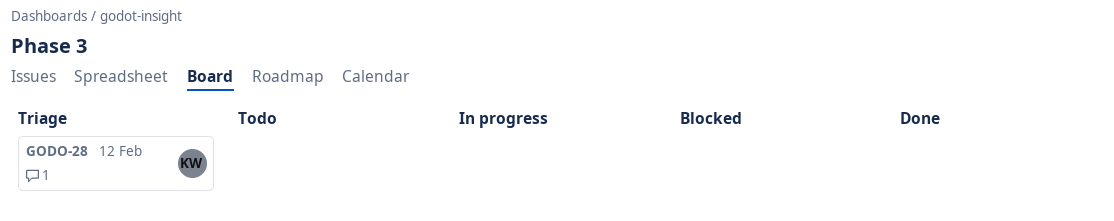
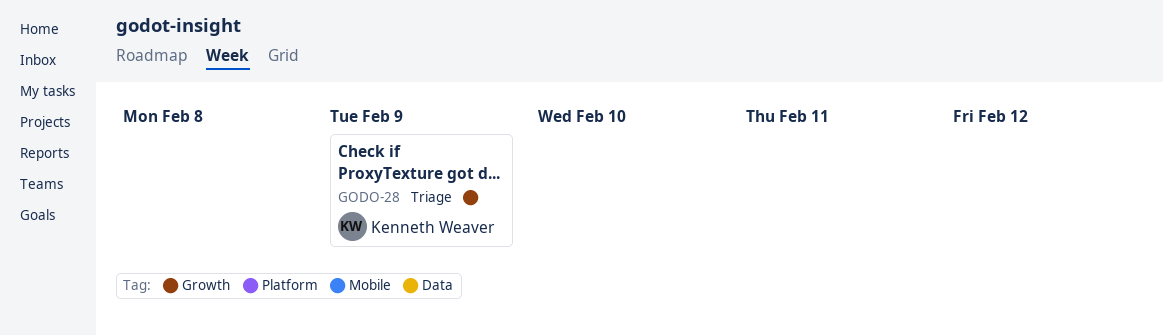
GODO-28, due: Feb 12 -> Feb 9

